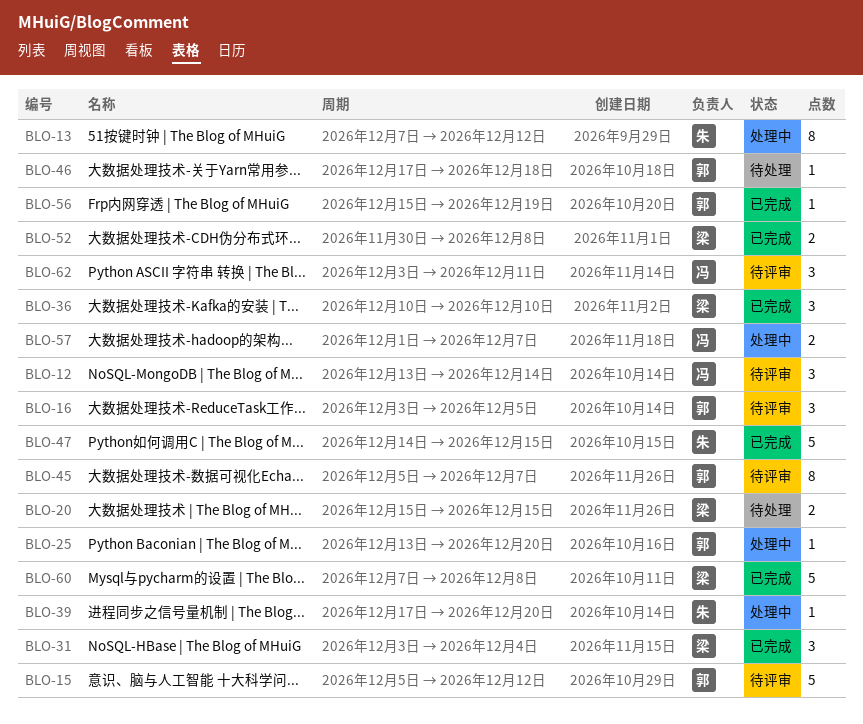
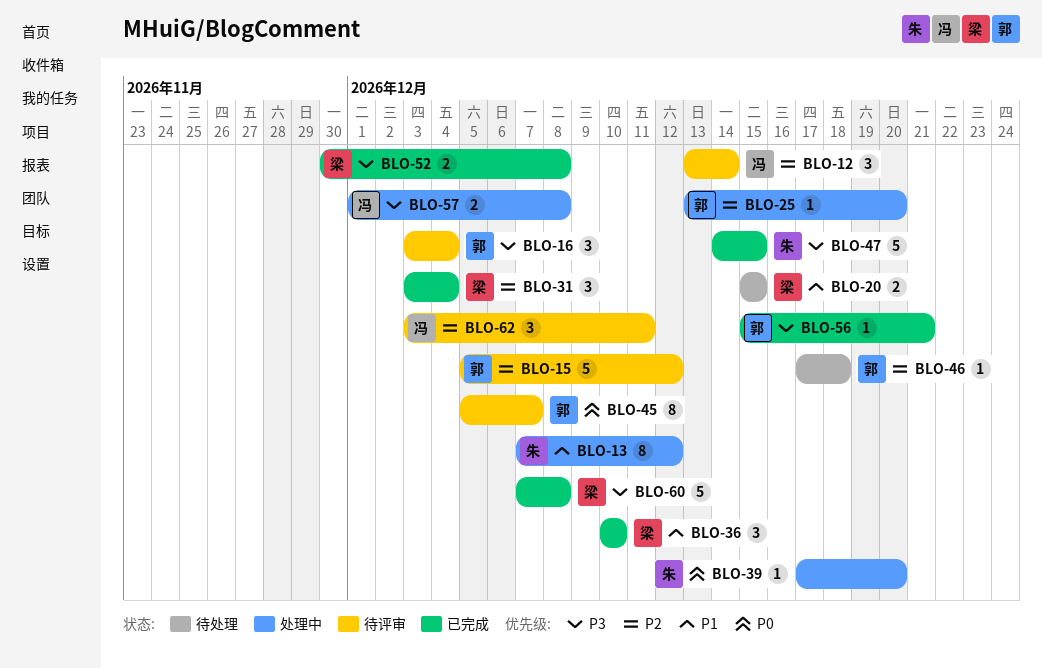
BLO-16, due: Dec 5 -> Dec 4
BLO-56, due: Dec 19 -> Dec 21
BLO-57, due: Dec 7 -> Dec 8

